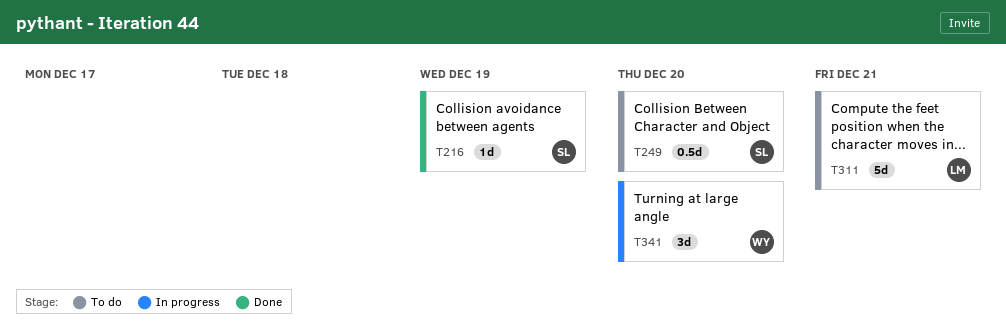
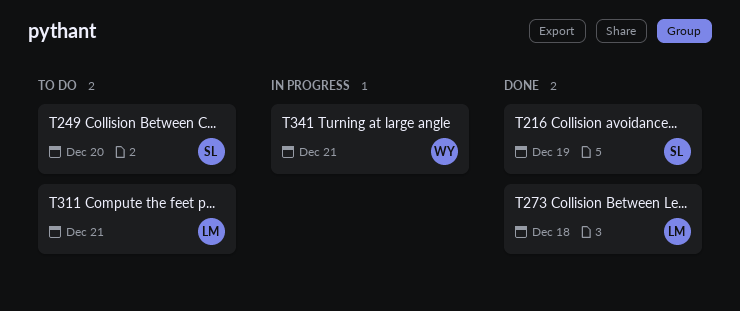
T273: none -> present
T341, due: Dec 20 -> Dec 21

